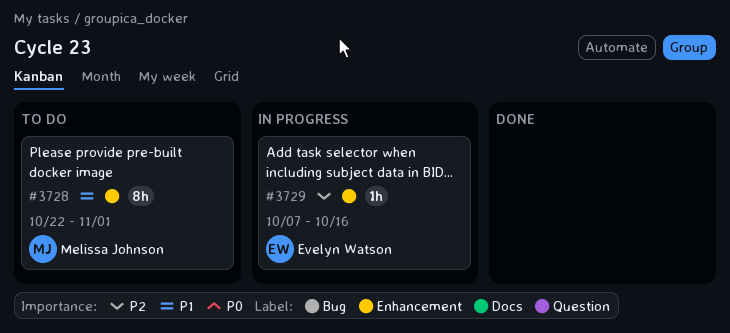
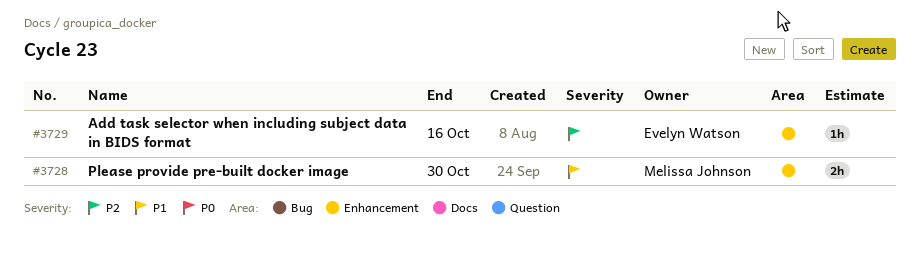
#3728, estimate: 8h -> 2h
#3728, due: Nov 1 -> Oct 30

